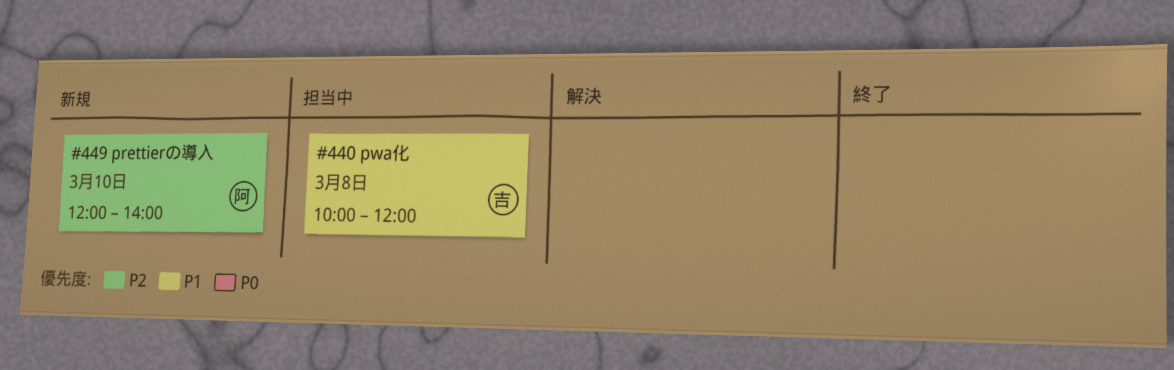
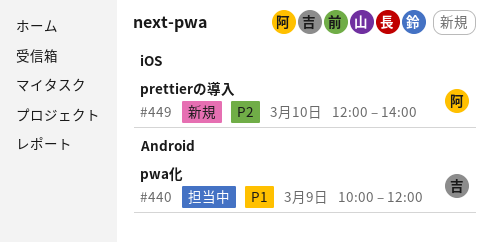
#440, day: Mar 8 -> Mar 9

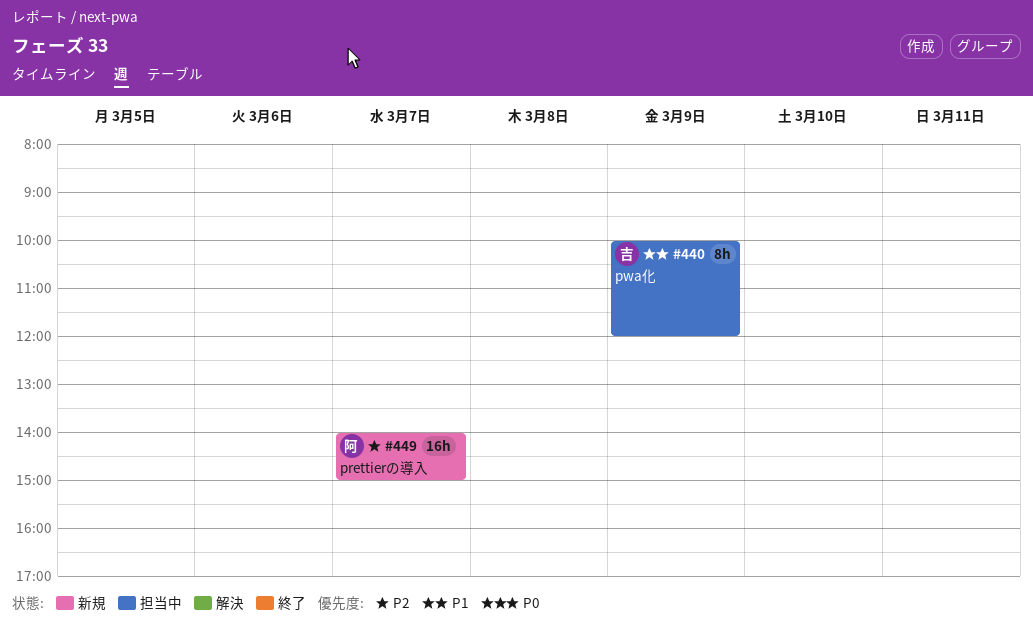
#449, day: Mar 10 -> Mar 7
#449, begins: 12:00 -> 14:00
#449, ends: 14:00 -> 15:00

